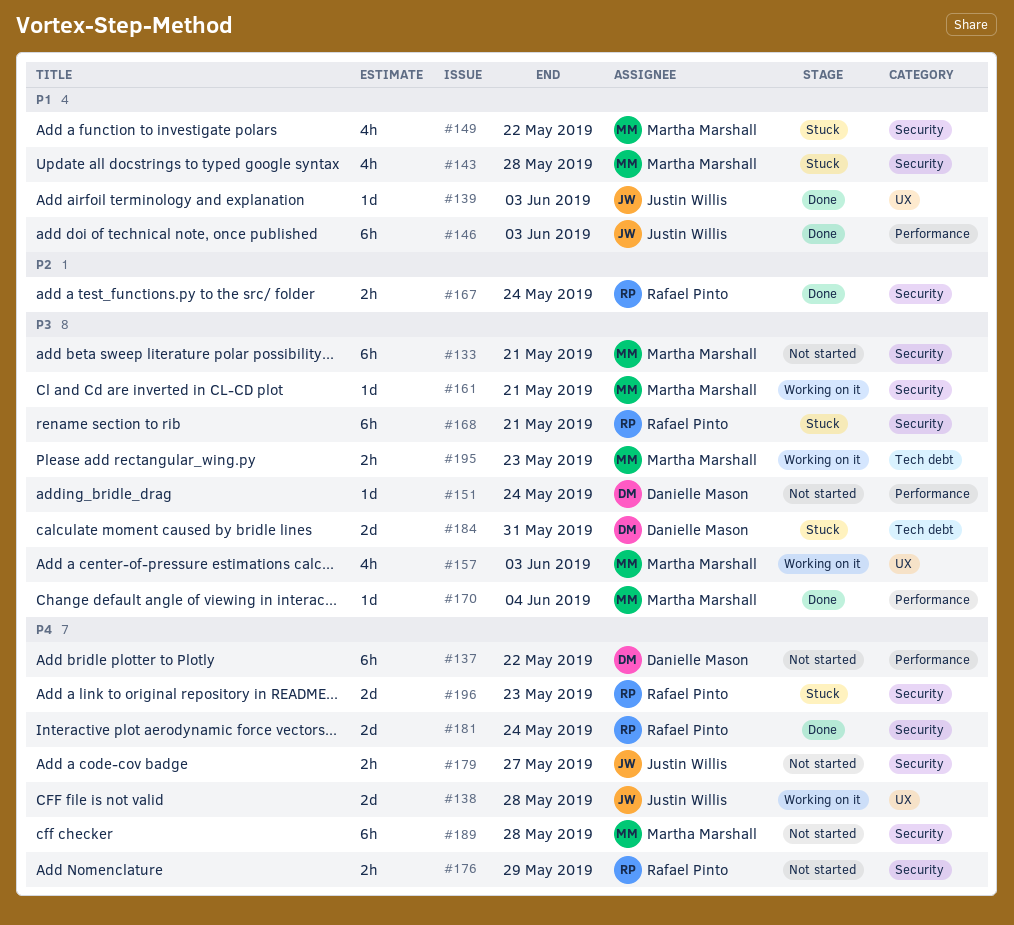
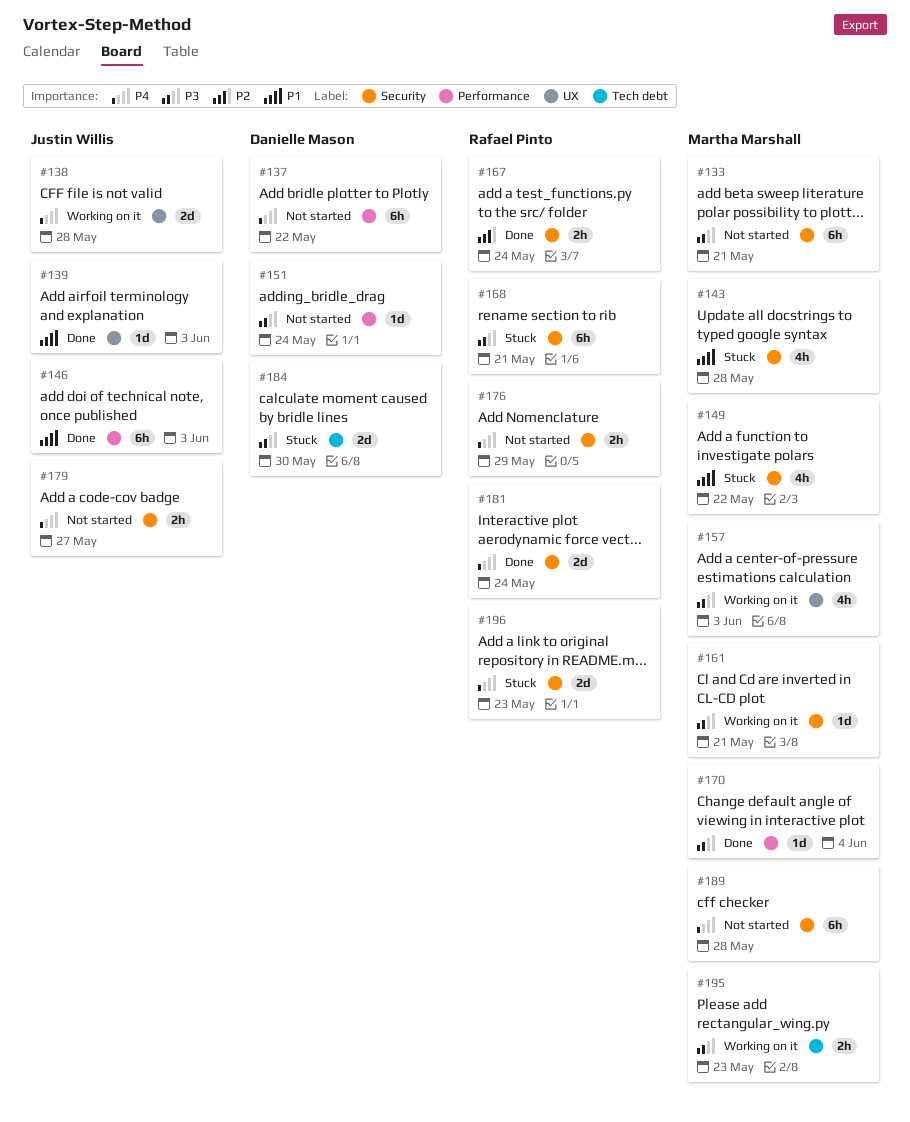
#184, due: May 31 -> May 30

